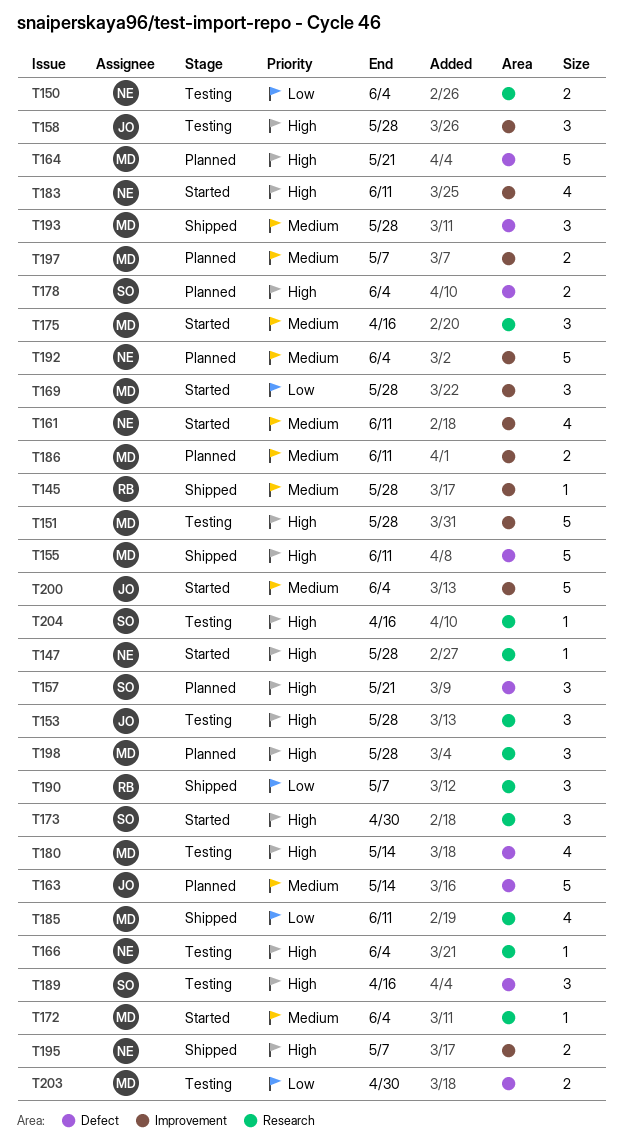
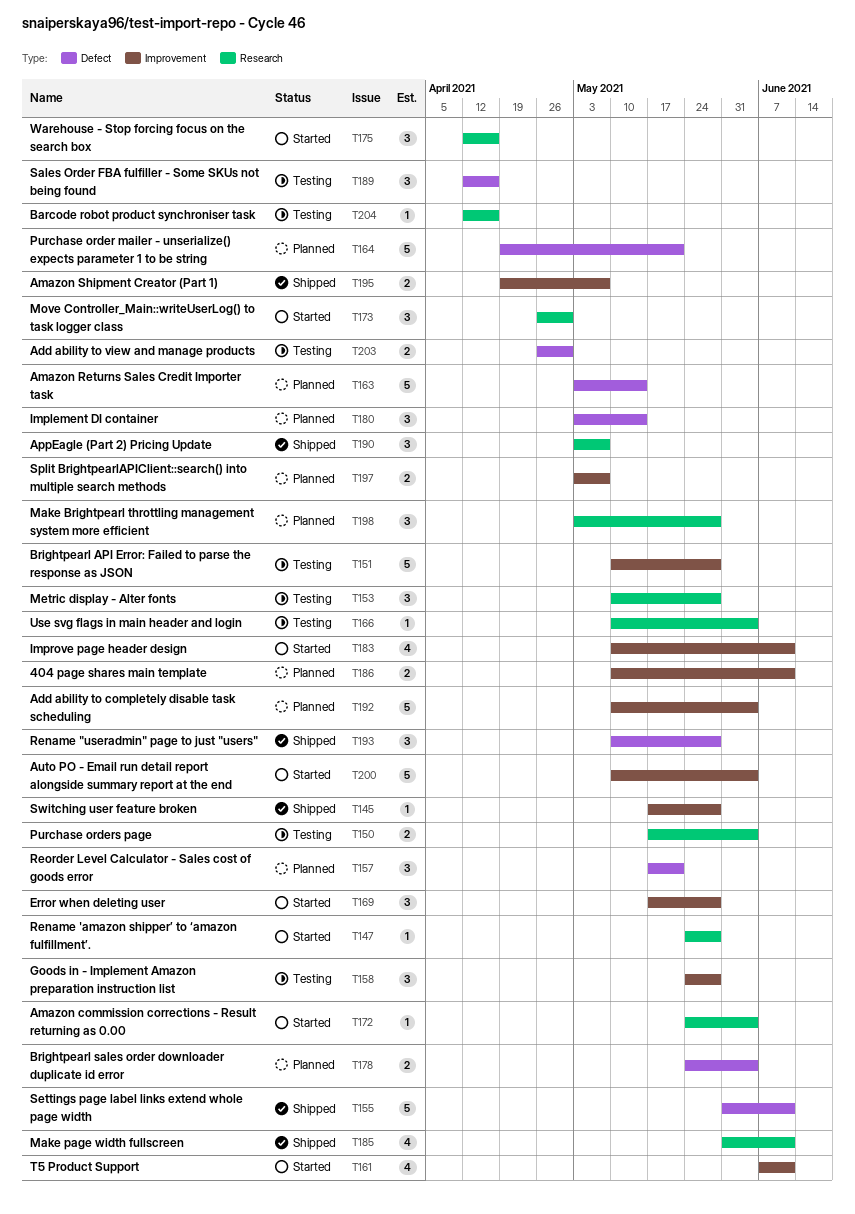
T180, status: Testing -> Planned
T180, estimate: 4 -> 3

